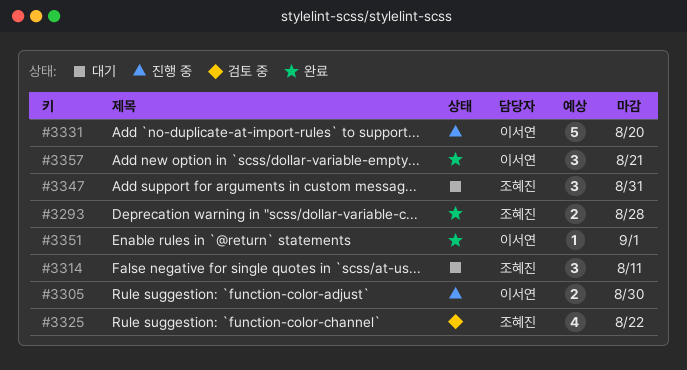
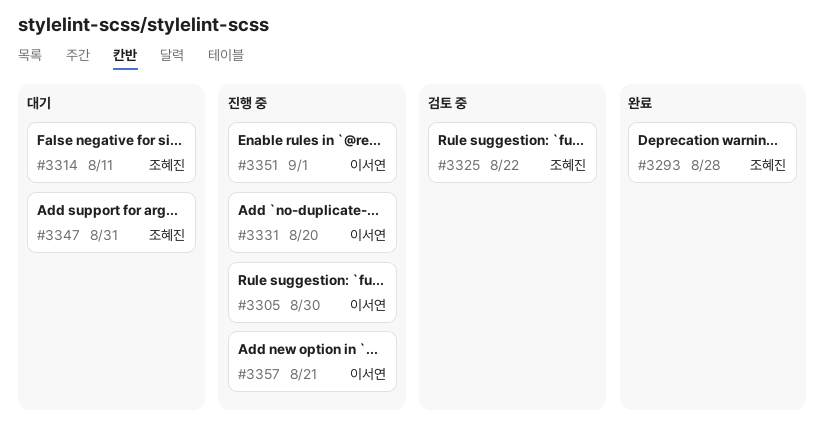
#3351, status: 완료 -> 진행 중
#3357, status: 완료 -> 진행 중

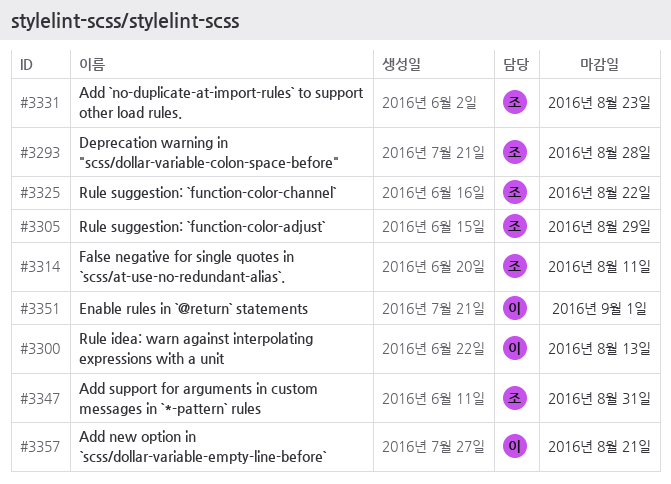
#3300: none -> present
#3305, owner: 이서연 -> 조혜진
#3305, due: Aug 30 -> Aug 29
#3331, owner: 이서연 -> 조혜진
#3331, due: Aug 20 -> Aug 23

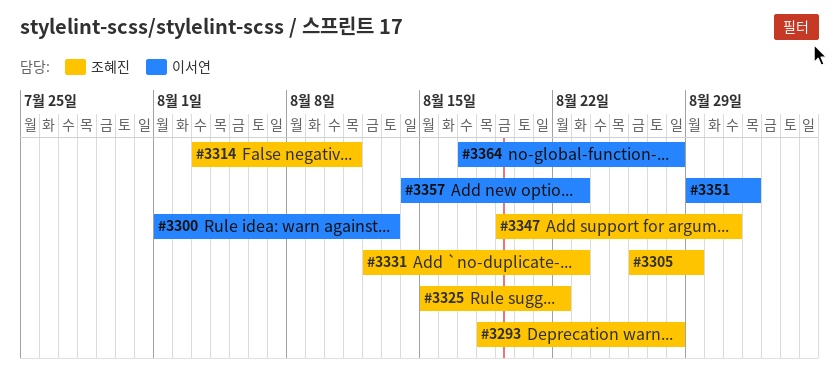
#3357, due: Aug 21 -> Aug 23
#3364: none -> present

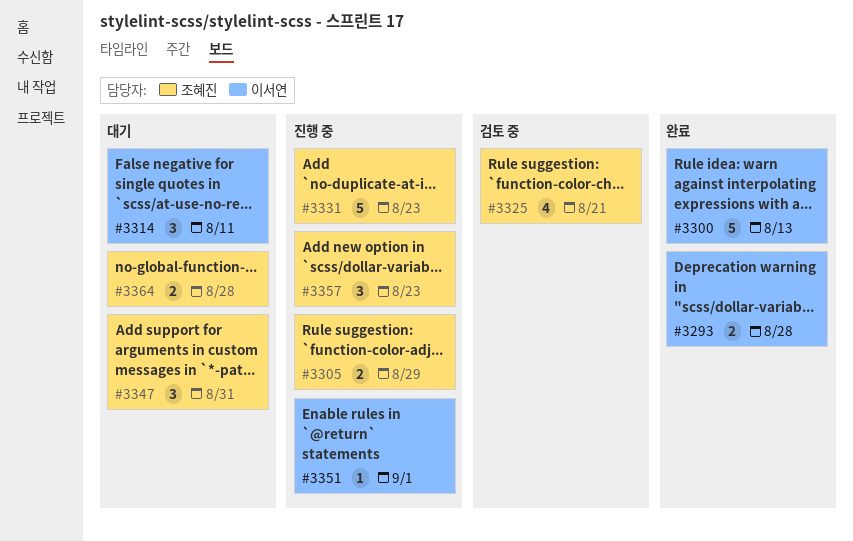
#3293, owner: 조혜진 -> 이서연
#3314, owner: 조혜진 -> 이서연
#3325, due: Aug 22 -> Aug 21
#3357, owner: 이서연 -> 조혜진
#3364, owner: 이서연 -> 조혜진

